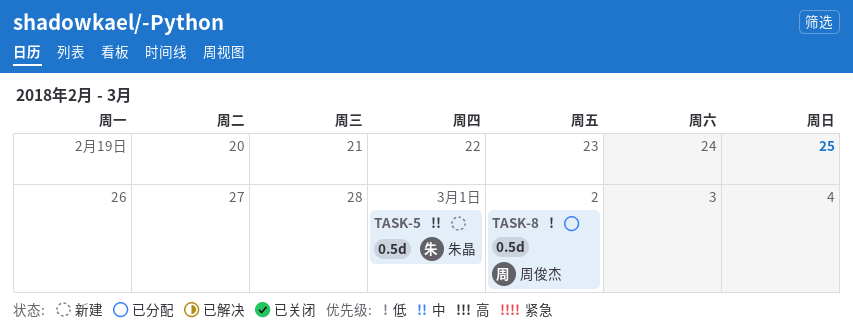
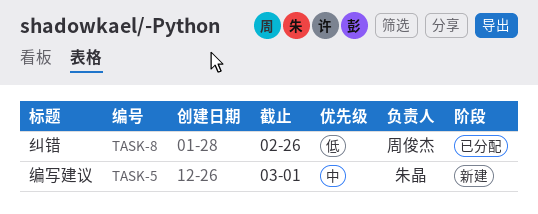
TASK-8, due: Mar 2 -> Feb 26

